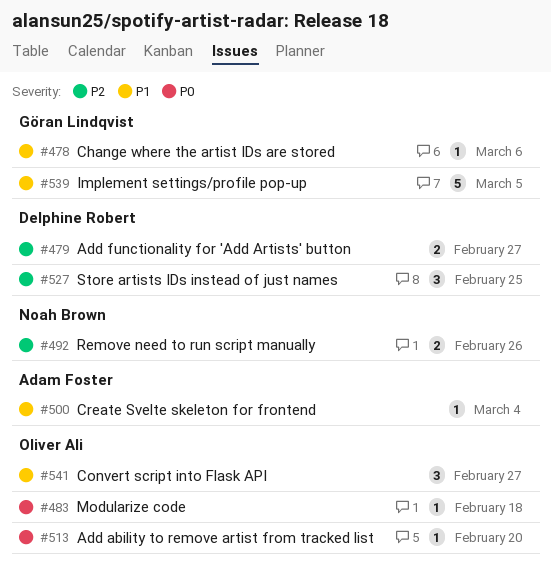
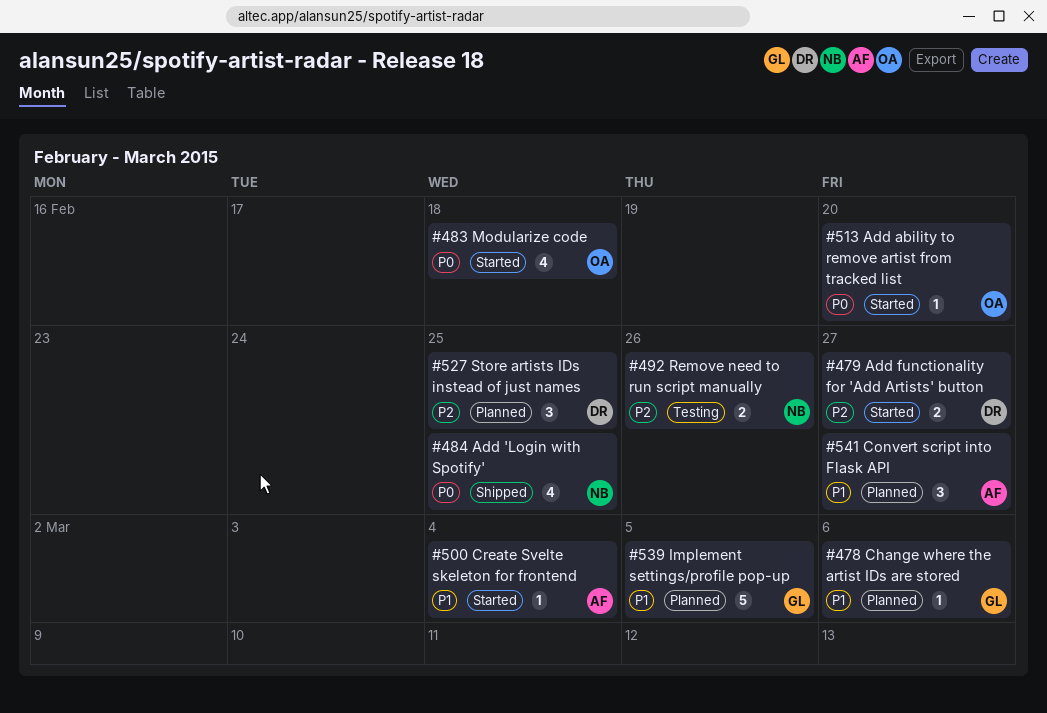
#483, estimate: 1 -> 4
#484: none -> present
#541, owner: Oliver Ali -> Adam Foster

